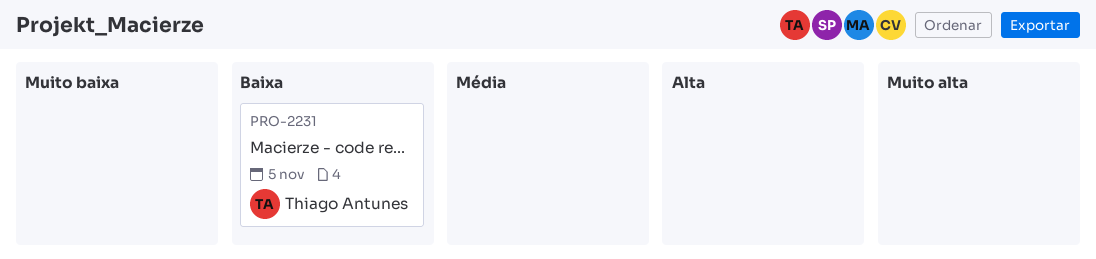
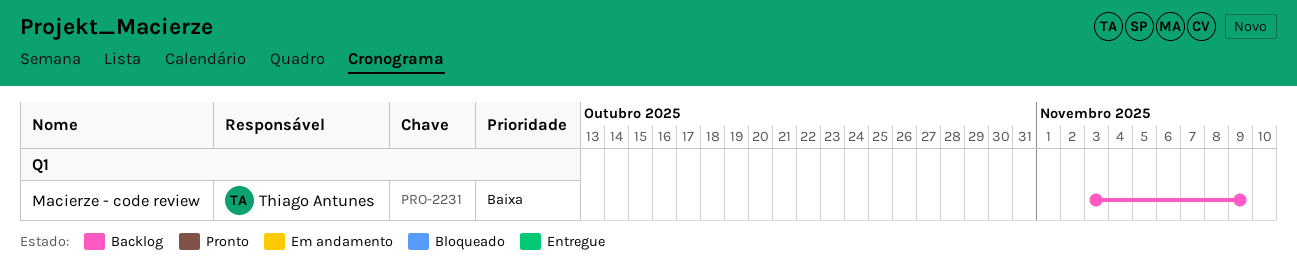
PRO-2231, due: Nov 5 -> Nov 9

